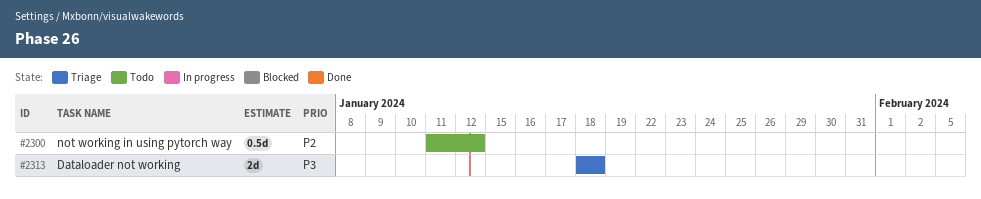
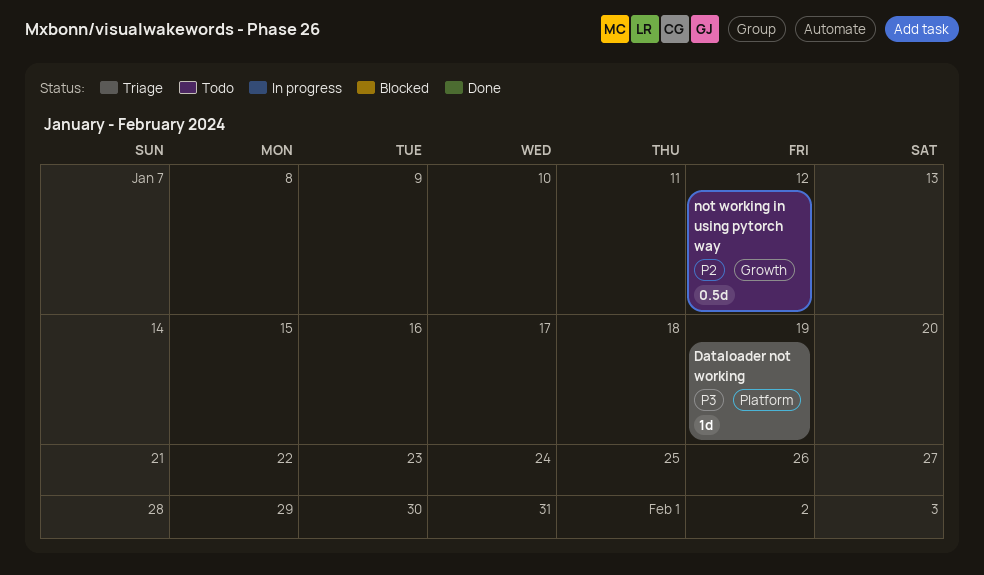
Dataloader not working, estimate: 2d -> 1d
Dataloader not working, due: Jan 18 -> Jan 19

